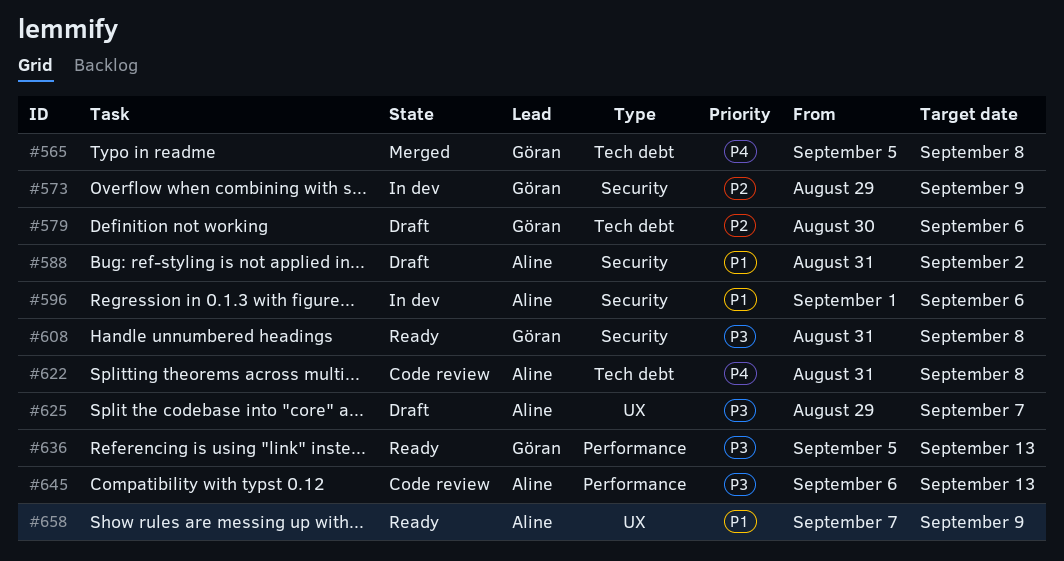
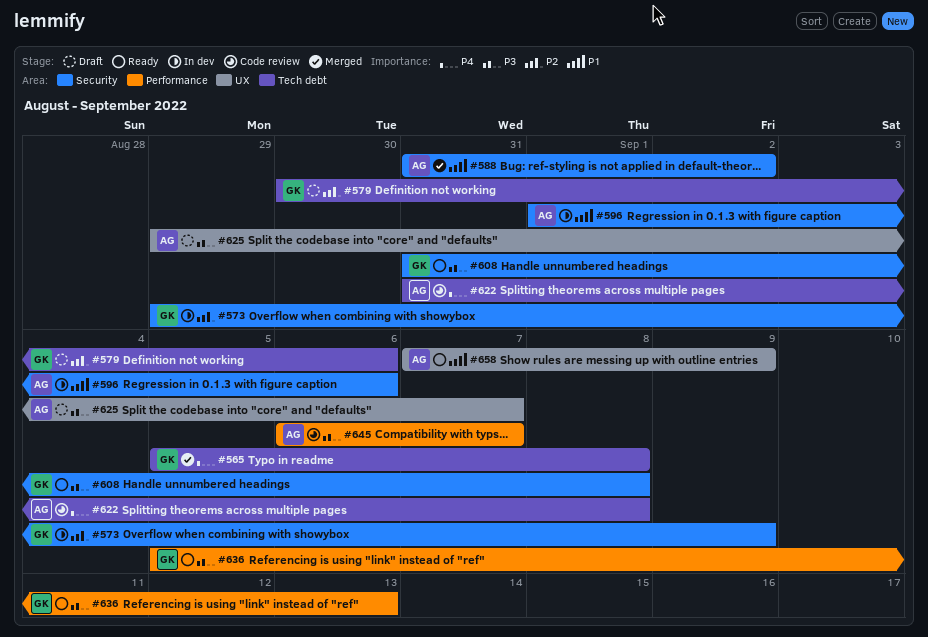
#588, status: Draft -> Merged
#645, due: Sep 13 -> Sep 7

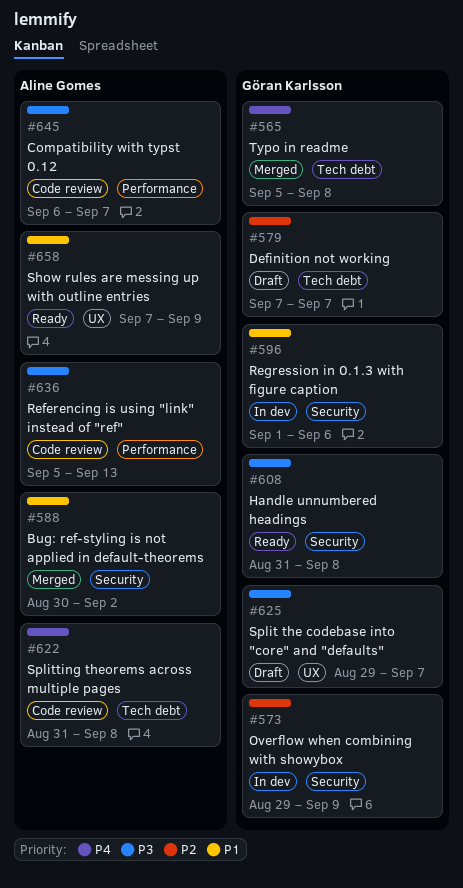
#579, start: Aug 30 -> Sep 7
#579, due: Sep 6 -> Sep 7
#588, start: Aug 31 -> Aug 30
#596, owner: Aline Gomes -> Göran Karlsson
#625, owner: Aline Gomes -> Göran Karlsson
#636, status: Ready -> Code review
#636, owner: Göran Karlsson -> Aline Gomes

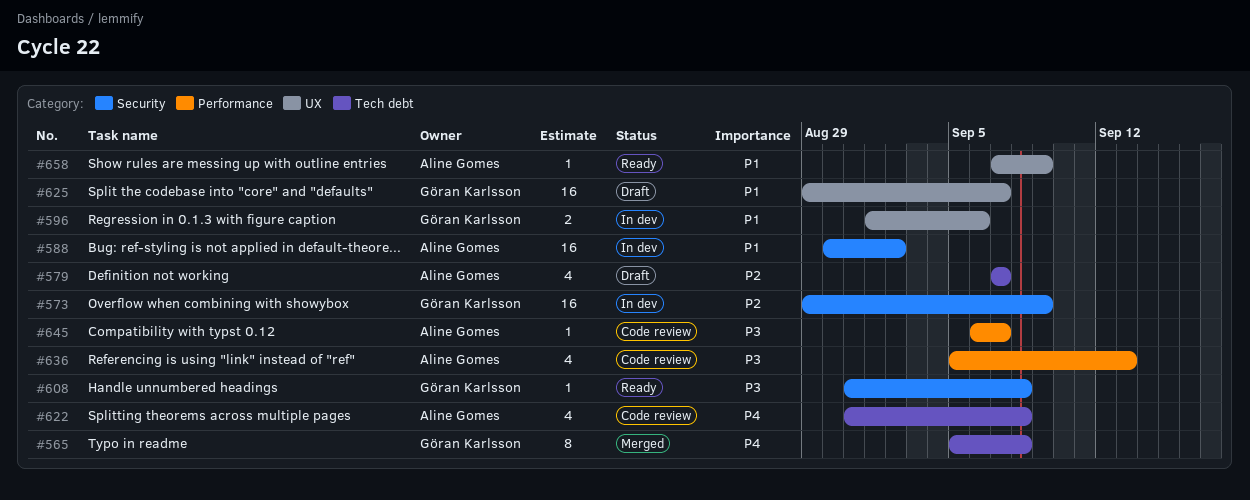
#579, owner: Göran Karlsson -> Aline Gomes
#588, status: Merged -> In dev
#596, label: Security -> UX
#625, priority: P3 -> P1

